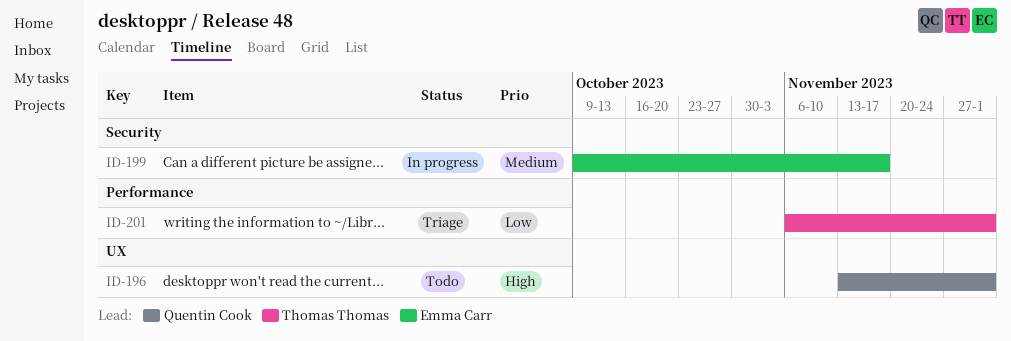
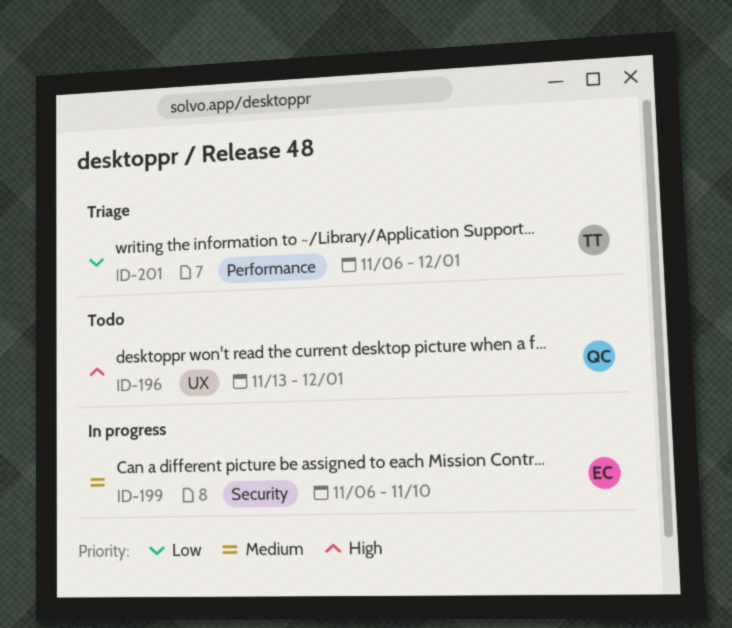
ID-199, start: Oct 9 -> Nov 6
ID-199, due: Nov 17 -> Nov 10

